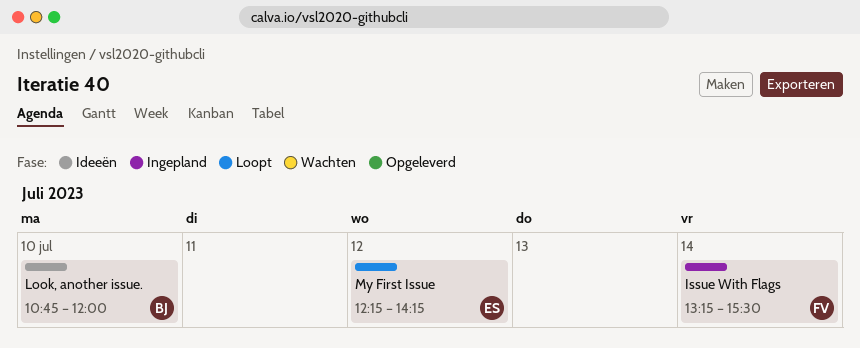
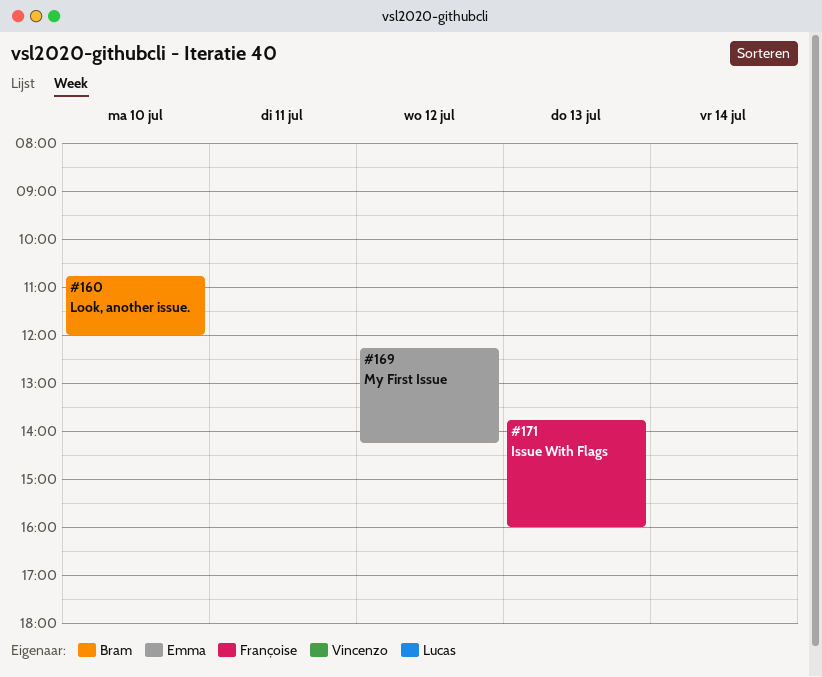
Issue With Flags, day: Jul 14 -> Jul 13
Issue With Flags, begins: 13:15 -> 13:45
Issue With Flags, ends: 15:30 -> 16:00

